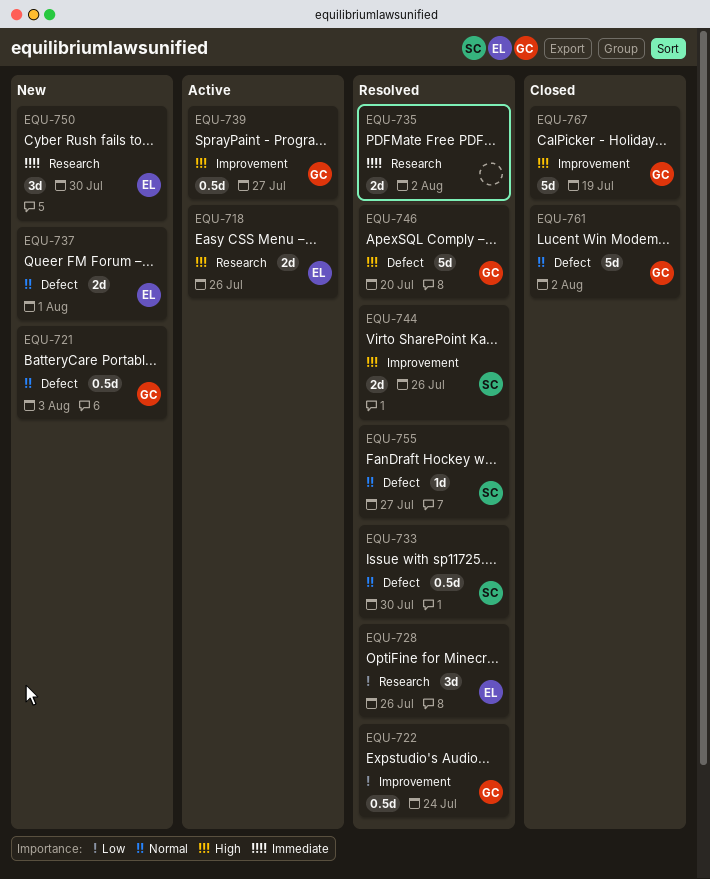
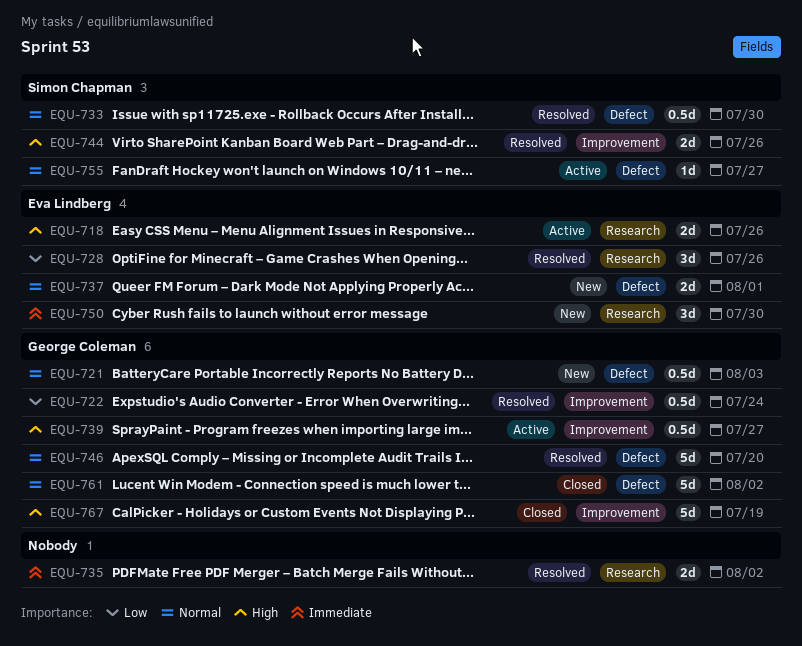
EQU-746, priority: High -> Normal
EQU-755, status: Resolved -> Active

